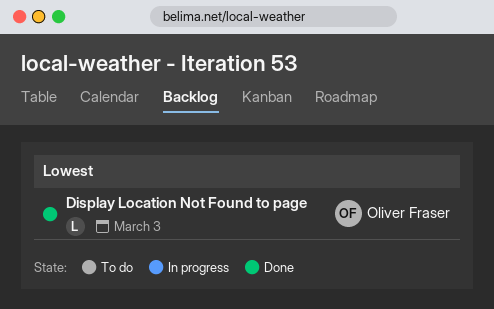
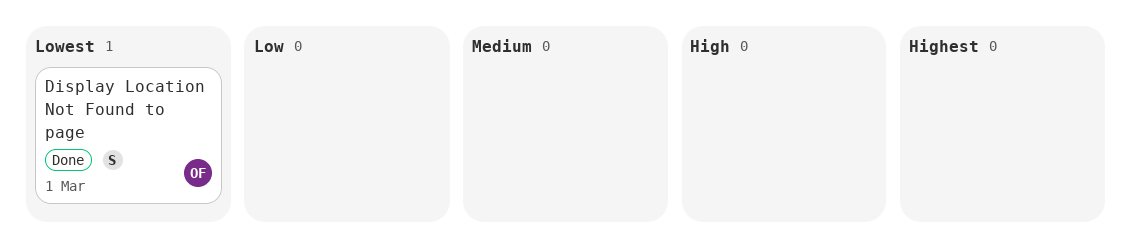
Display Location Not Found to page, estimate: L -> S
Display Location Not Found to page, due: Mar 3 -> Mar 1

